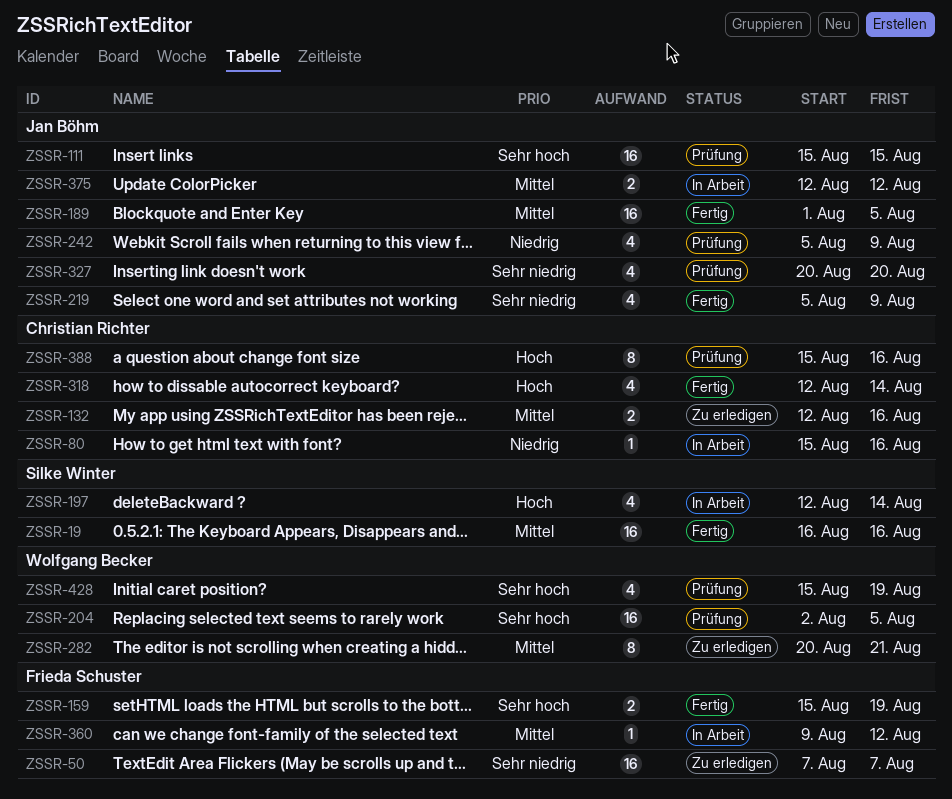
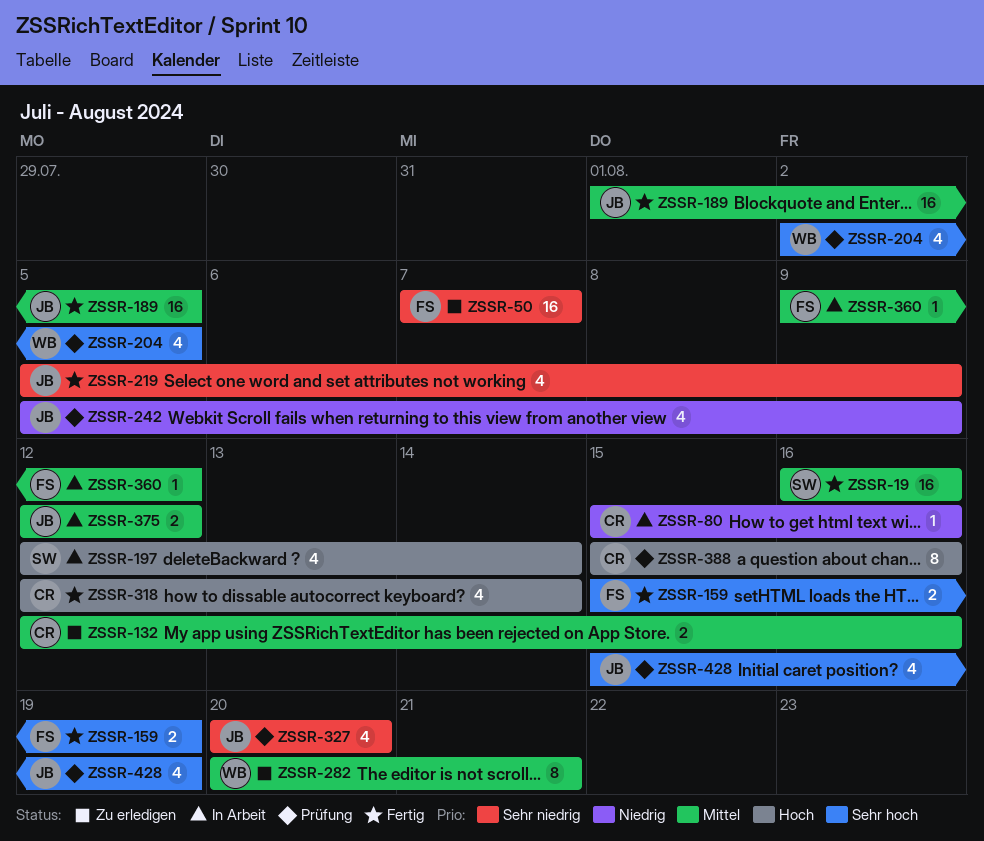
ZSSR-111: present -> none
ZSSR-204, estimate: 16 -> 4
ZSSR-428, owner: Wolfgang Becker -> Jan Böhm

